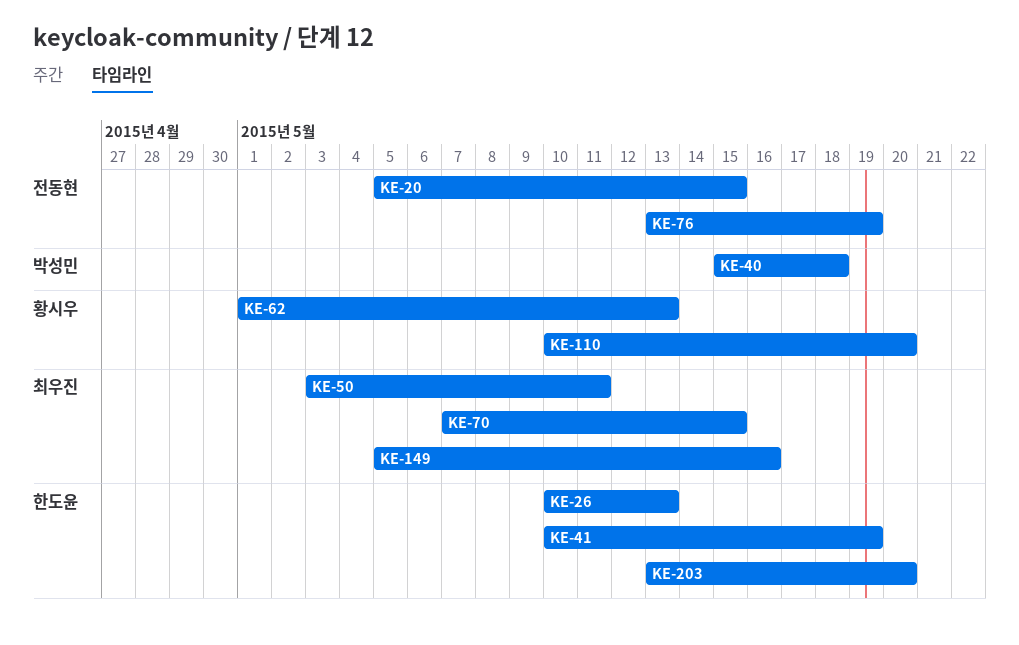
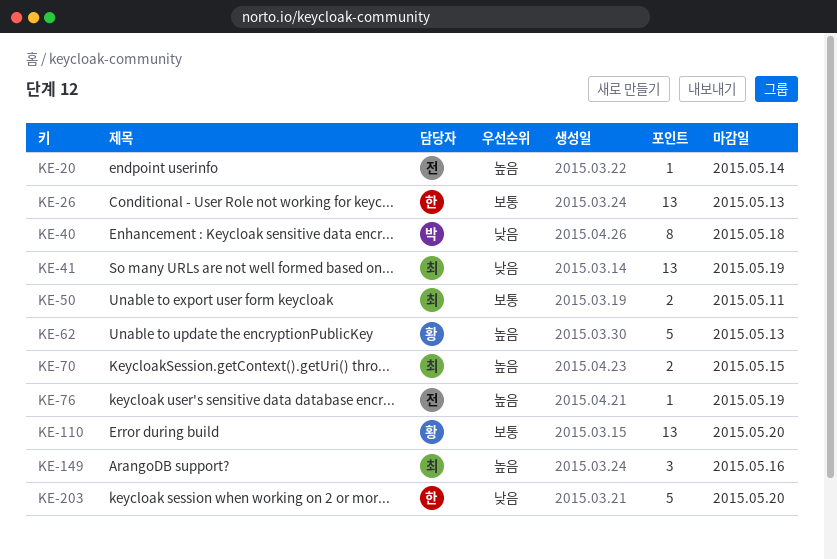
KE-20, due: May 15 -> May 14
KE-41, owner: 한도윤 -> 최우진

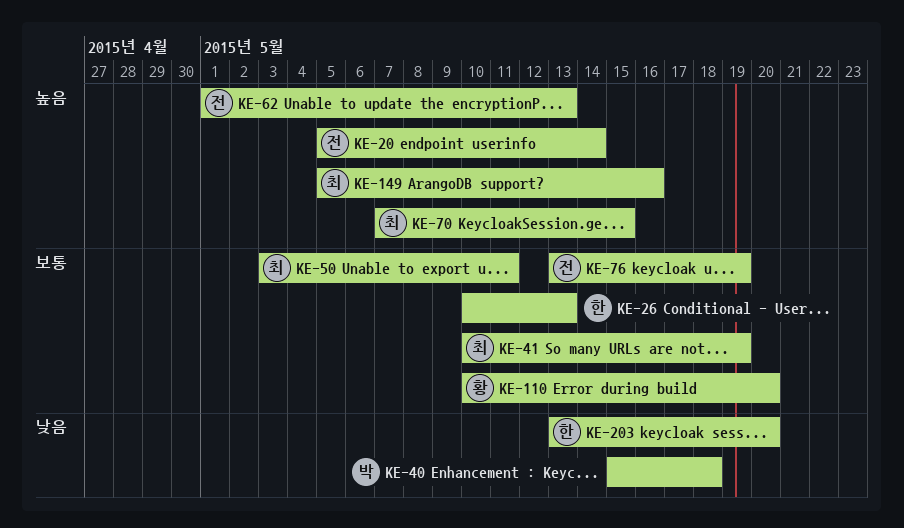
KE-41, priority: 낮음 -> 보통
KE-62, owner: 황 -> 전
KE-76, priority: 높음 -> 보통

